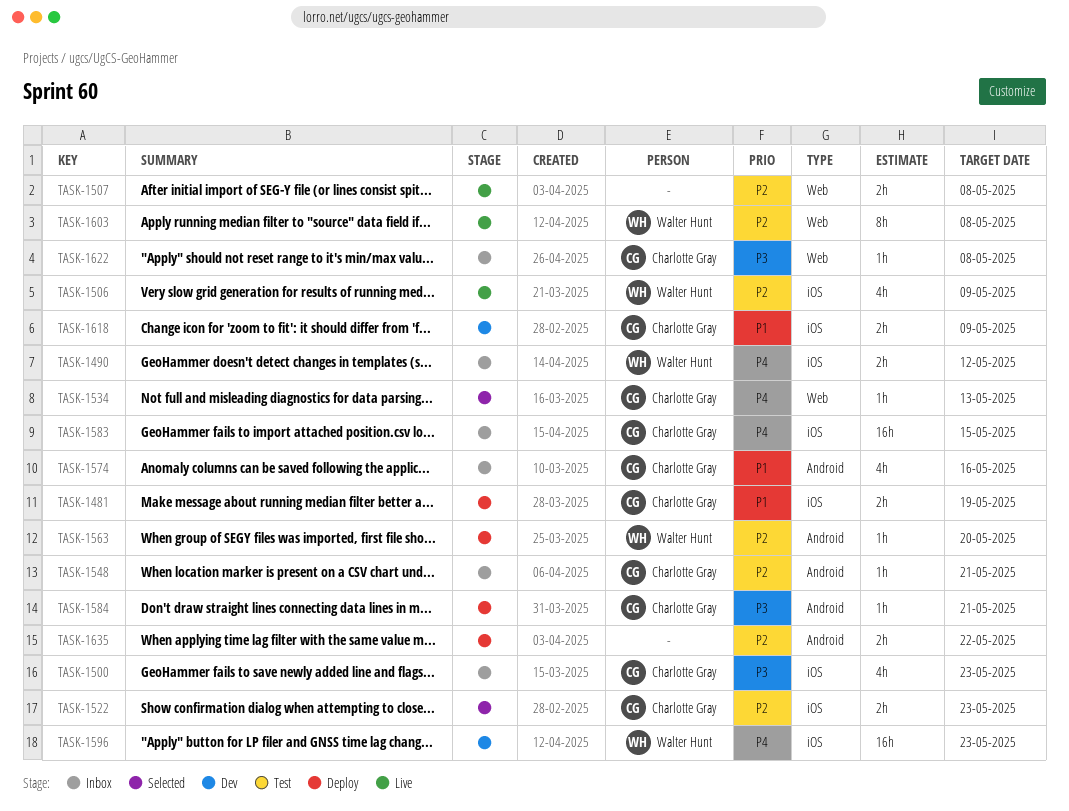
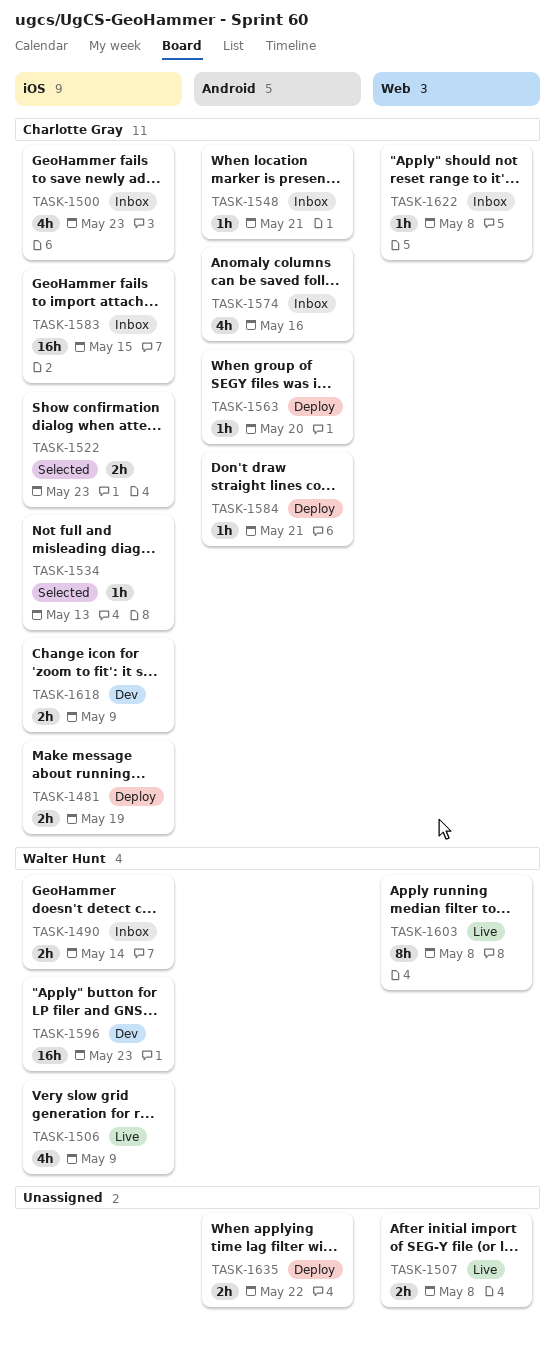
TASK-1490, due: May 12 -> May 14
TASK-1534, label: Web -> iOS
TASK-1563, owner: Walter Hunt -> Charlotte Gray

